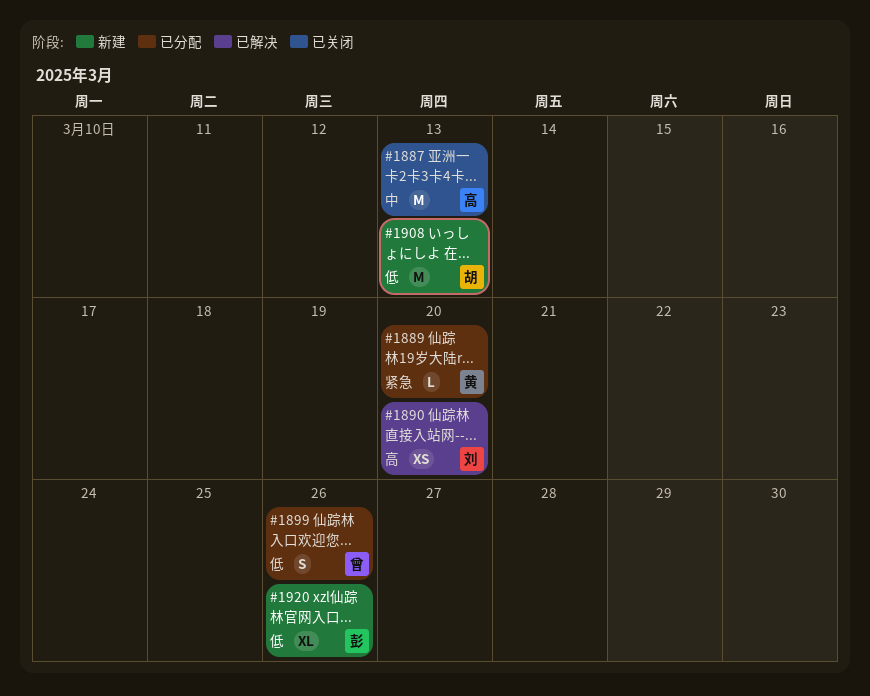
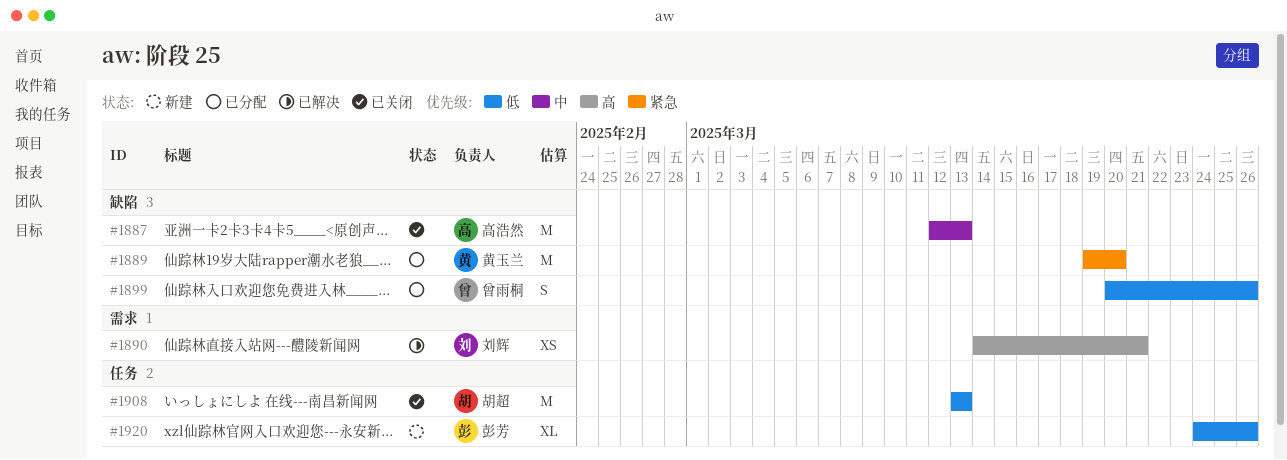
#1889, estimate: L -> M
#1890, due: Mar 20 -> Mar 21
#1908, status: 新建 -> 已关闭

